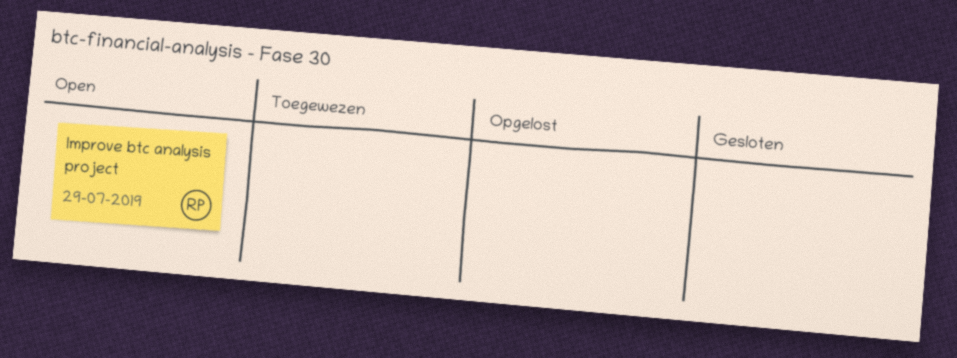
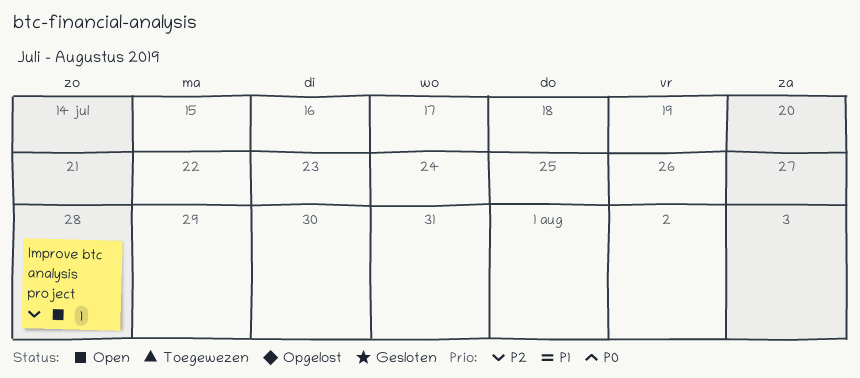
Improve btc analysis project, due: Jul 29 -> Jul 28

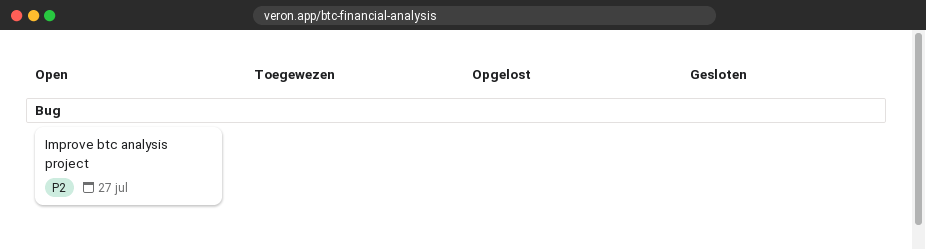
Improve btc analysis project, due: Jul 28 -> Jul 27

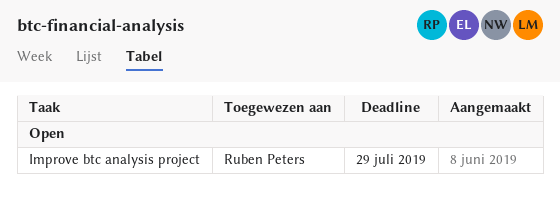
Improve btc analysis project, due: Jul 27 -> Jul 29

